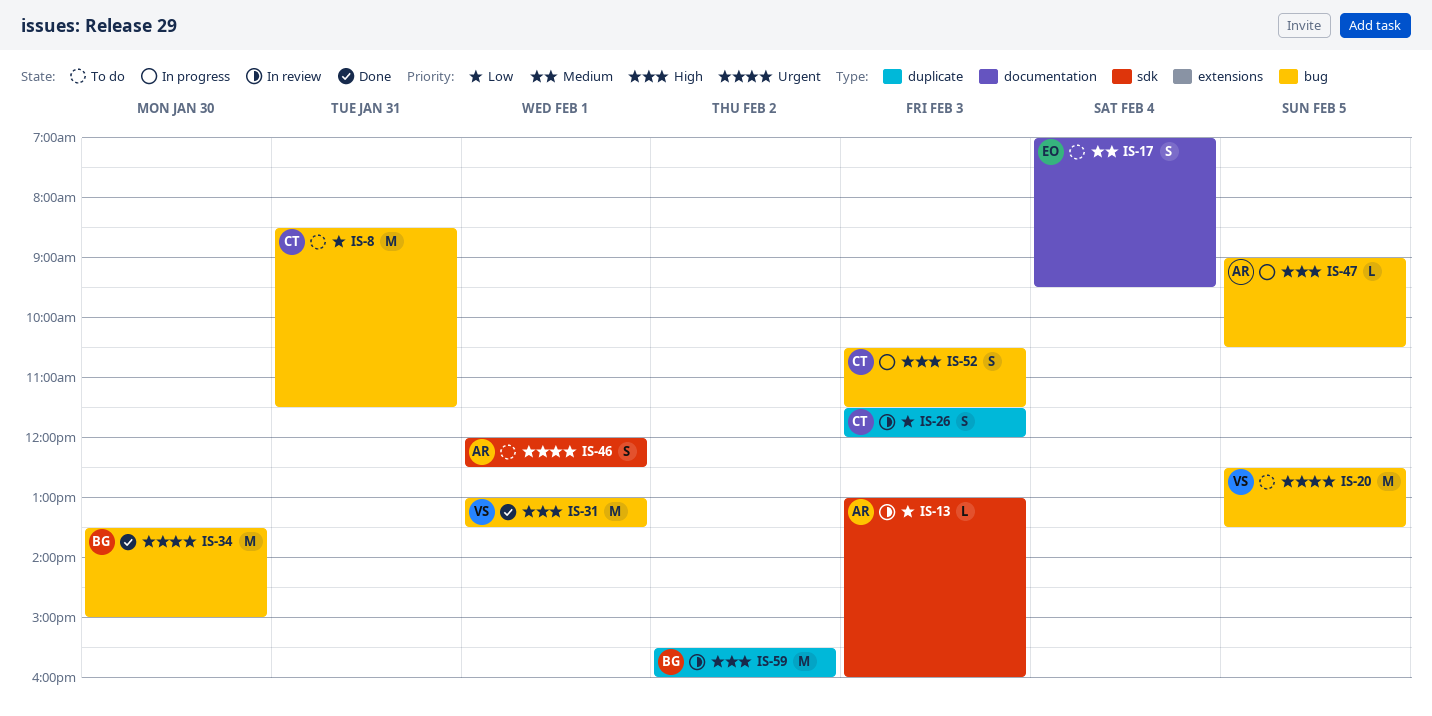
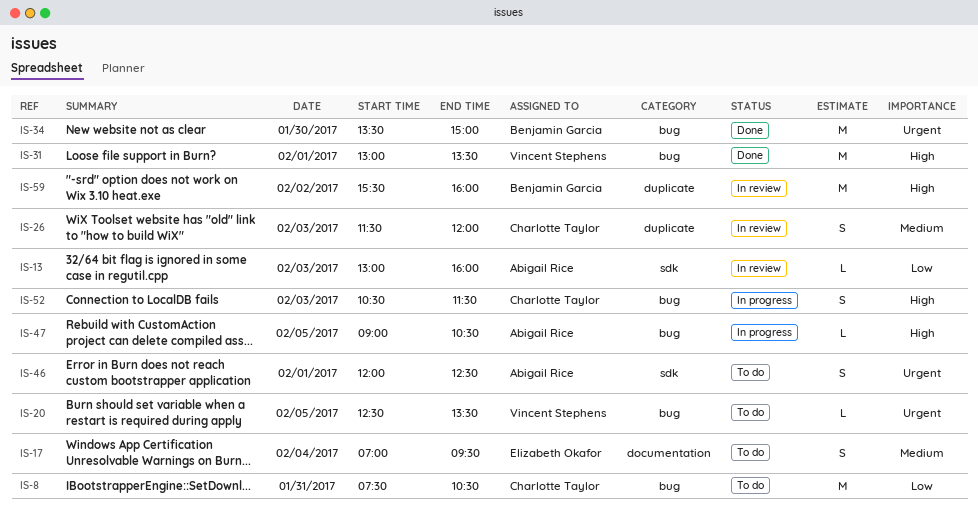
IS-8, begins: 08:30 -> 07:30
IS-8, ends: 11:30 -> 10:30
IS-20, estimate: M -> L
IS-26, priority: Low -> Medium

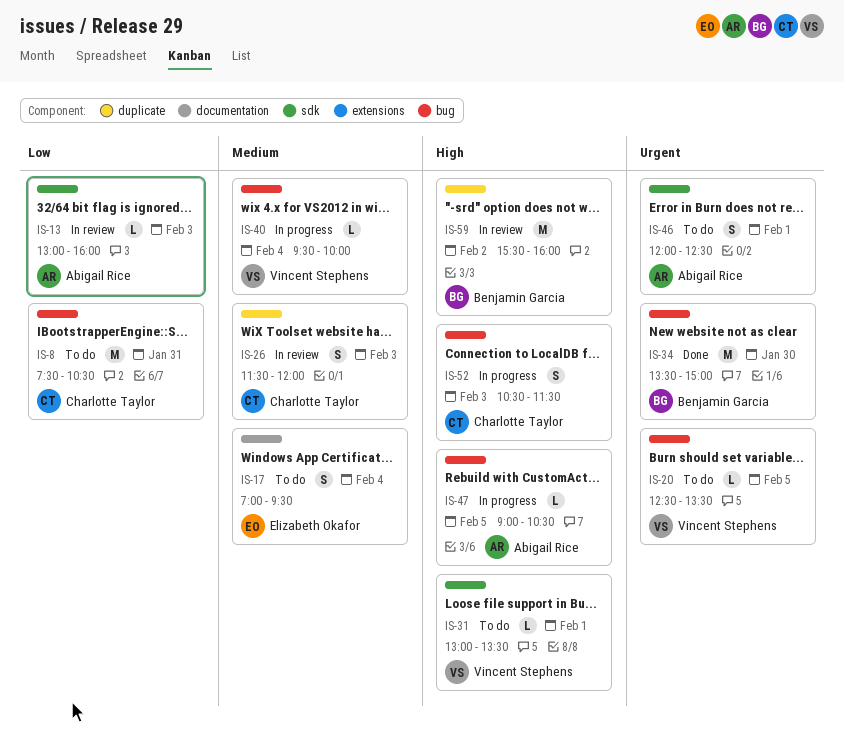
IS-31, status: Done -> To do
IS-31, label: bug -> sdk
IS-31, estimate: M -> L
IS-40: none -> present

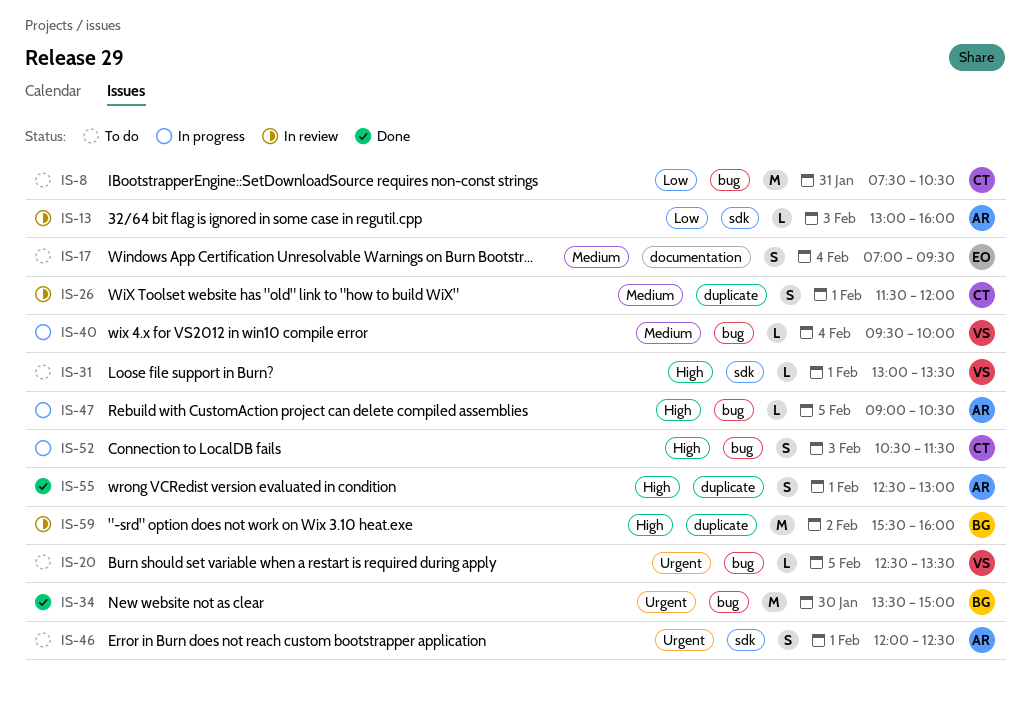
IS-26, day: Feb 3 -> Feb 1
IS-55: none -> present

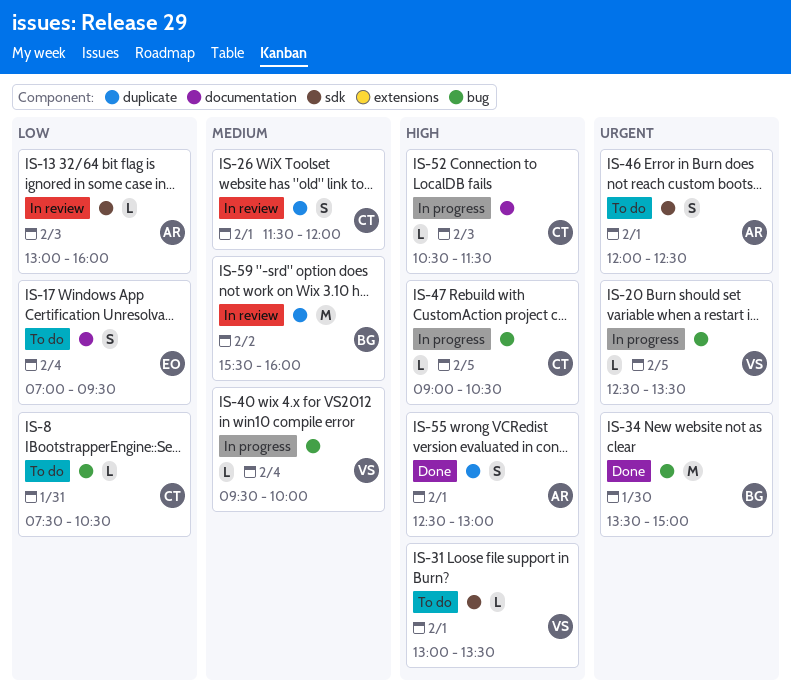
IS-8, estimate: M -> L
IS-17, priority: Medium -> Low
IS-20, status: To do -> In progress
IS-47, owner: AR -> CT
IS-52, label: bug -> documentation
IS-52, estimate: S -> L
IS-59, priority: High -> Medium

